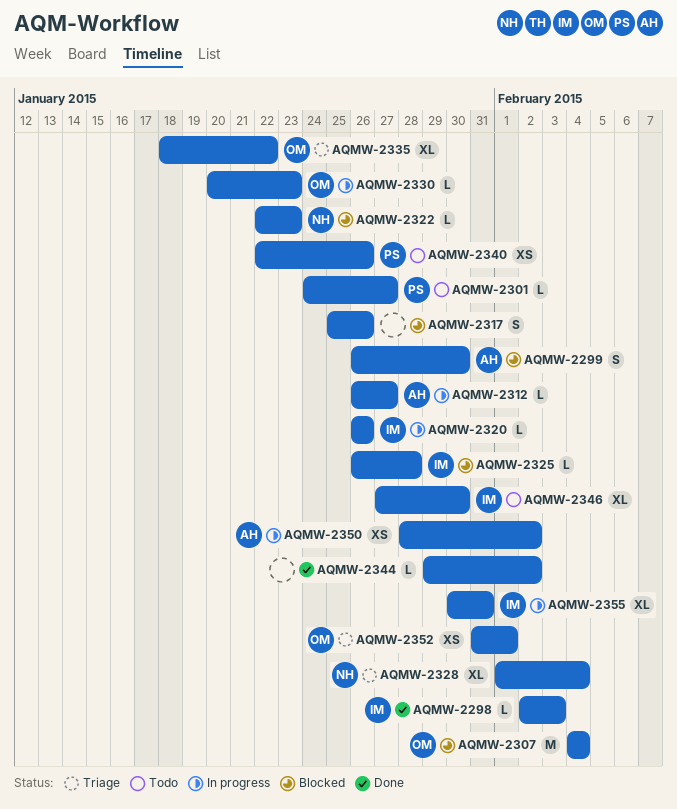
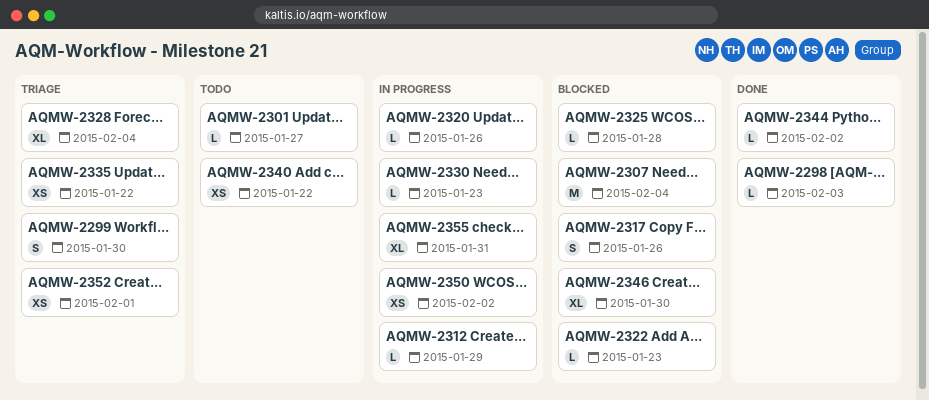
AQMW-2299, status: Blocked -> Triage
AQMW-2312, due: Jan 27 -> Jan 29
AQMW-2335, estimate: XL -> XS
AQMW-2340, due: Jan 26 -> Jan 22
AQMW-2346, status: Todo -> Blocked

